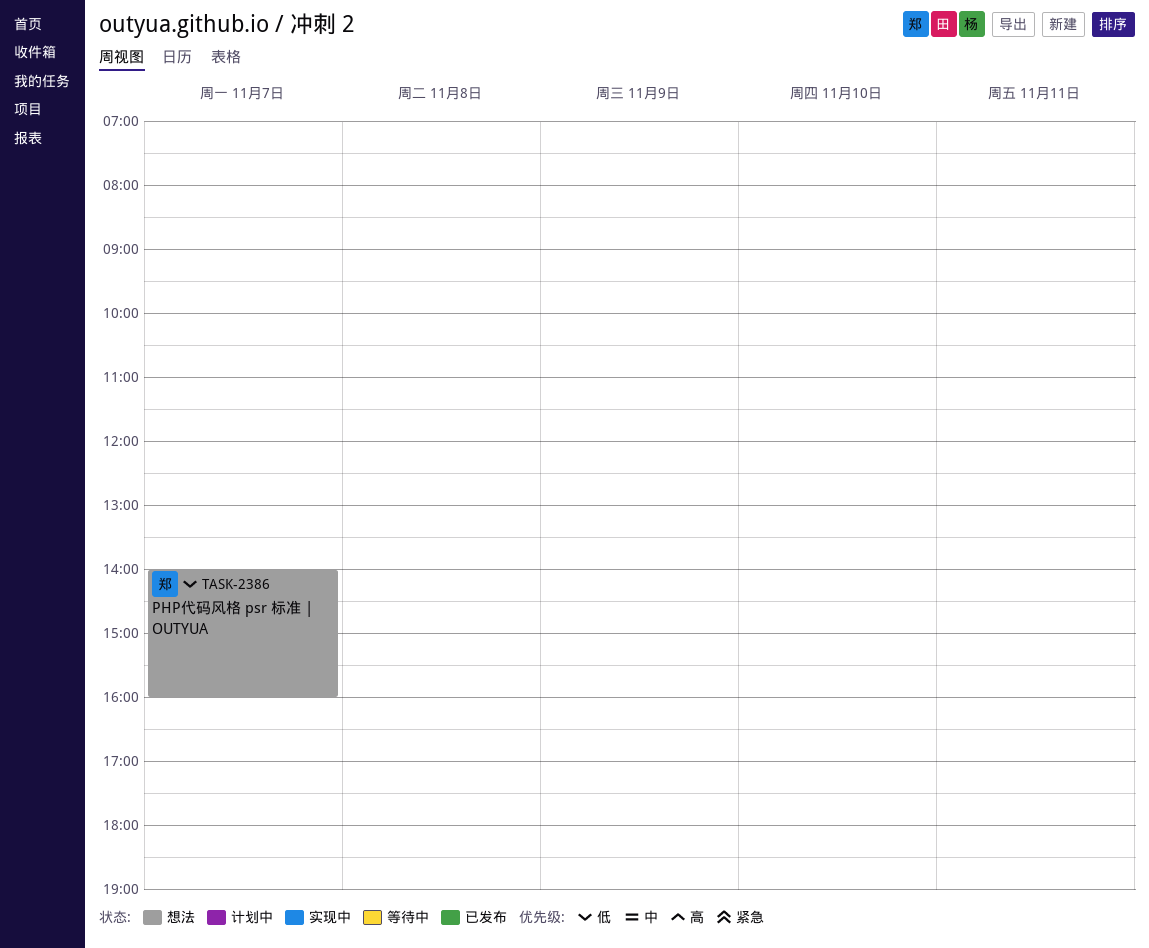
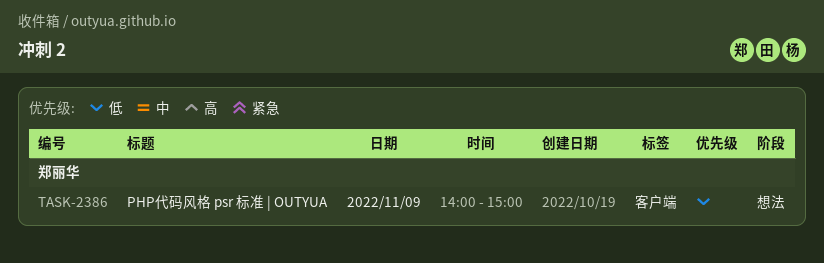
TASK-2386, day: Nov 7 -> Nov 9
TASK-2386, ends: 16:00 -> 15:00

